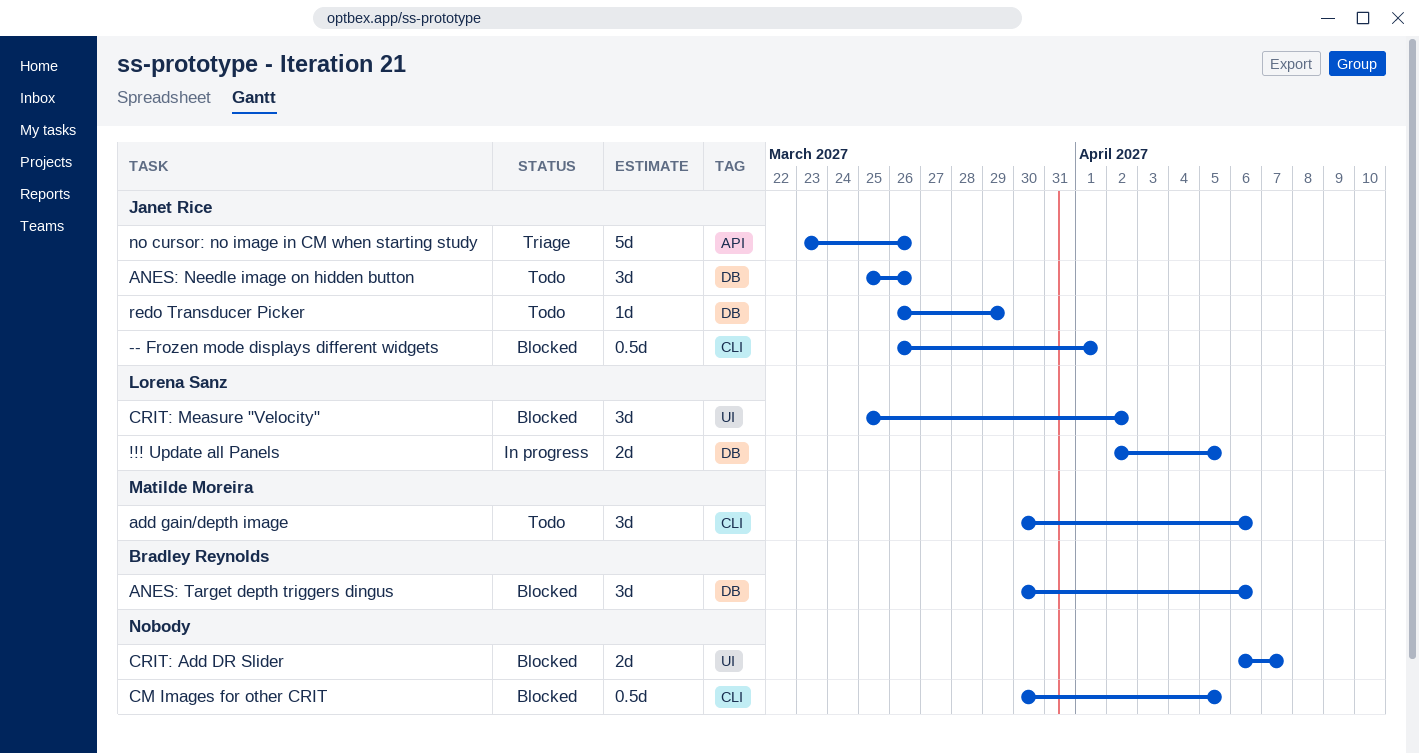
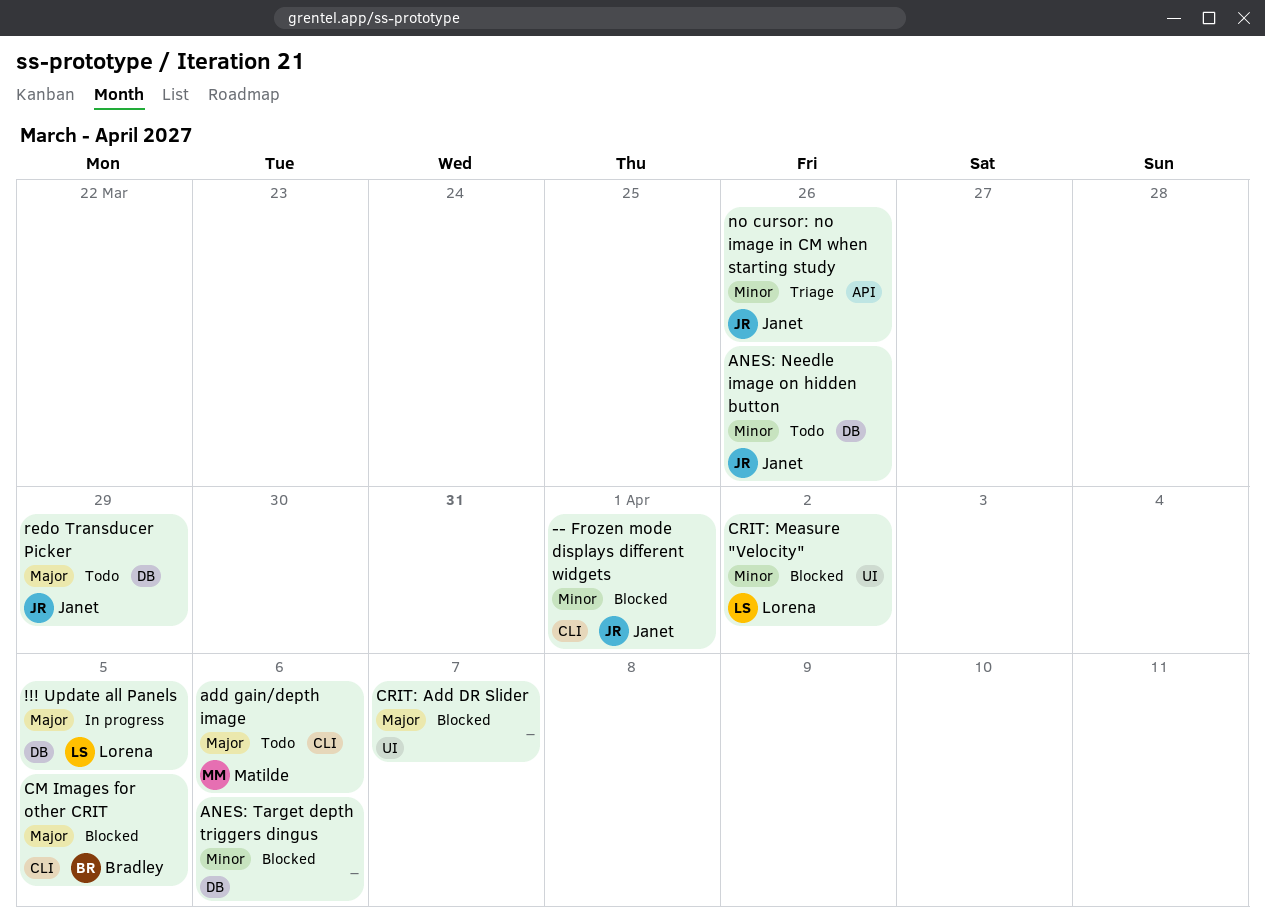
ANES: Target depth triggers dingus, owner: Bradley Reynolds -> none
CM Images for other CRIT, owner: none -> Bradley Reynolds

